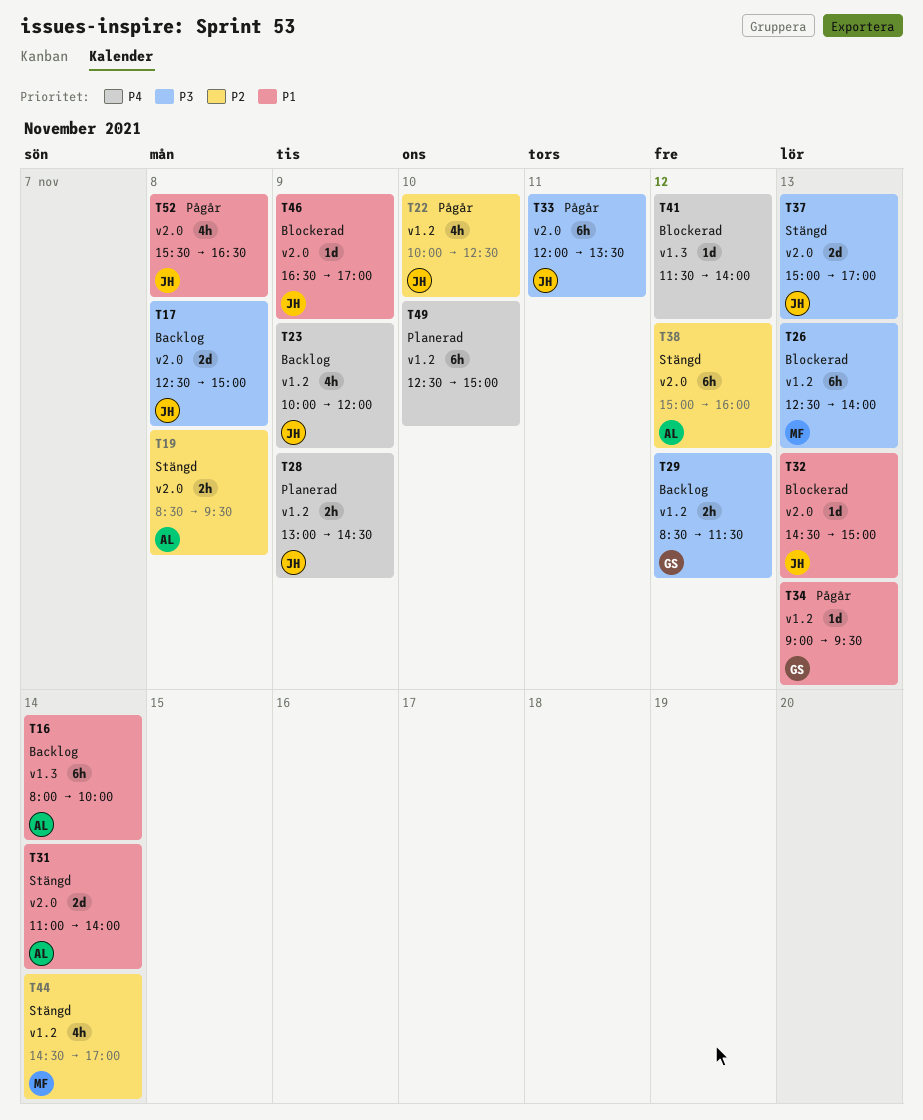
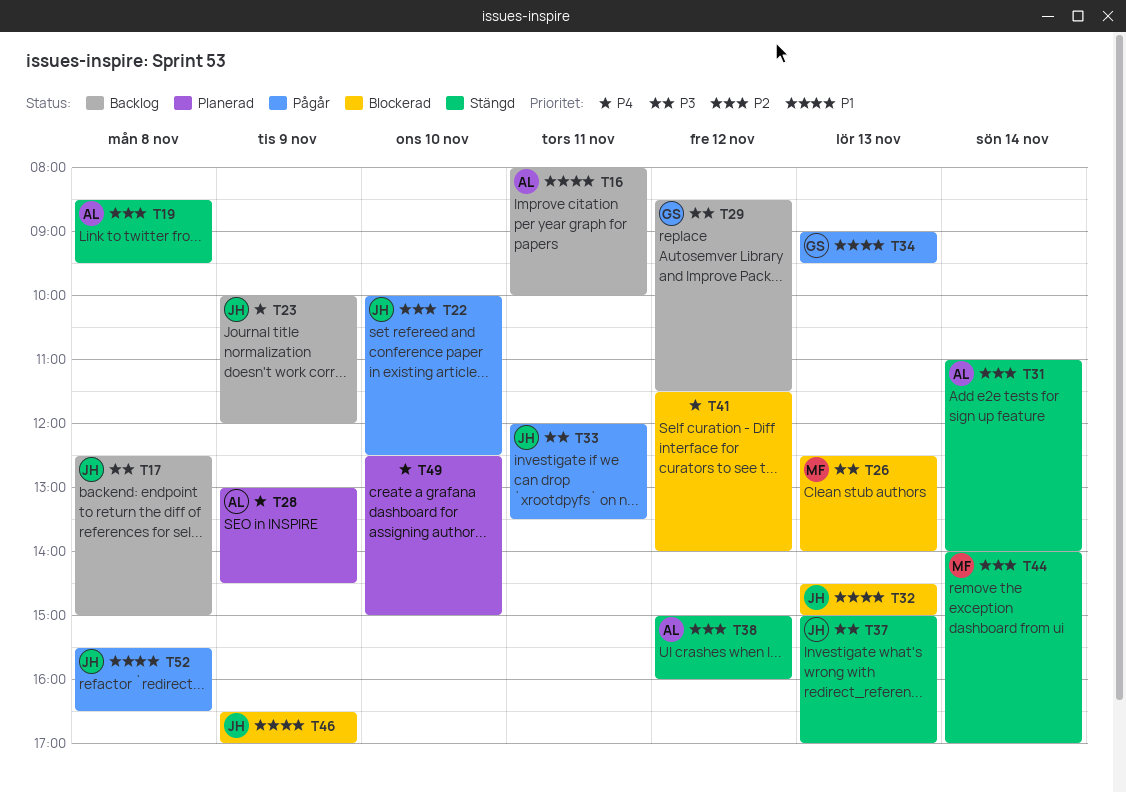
T16, day: Nov 14 -> Nov 11
T28, owner: JH -> AL
T31, priority: P1 -> P2
T44, begins: 14:30 -> 14:00

